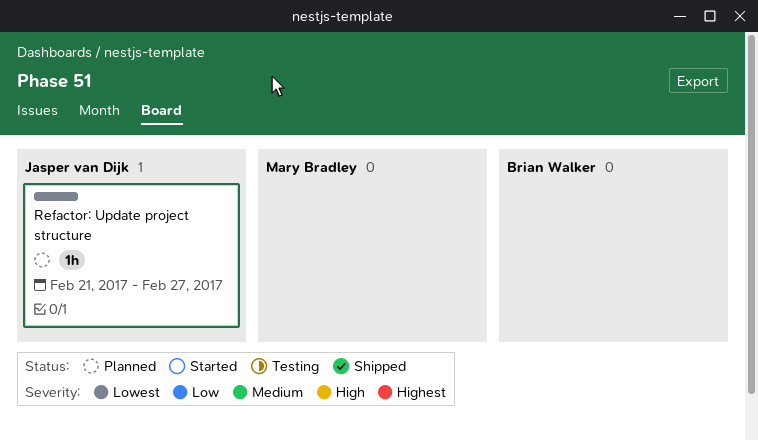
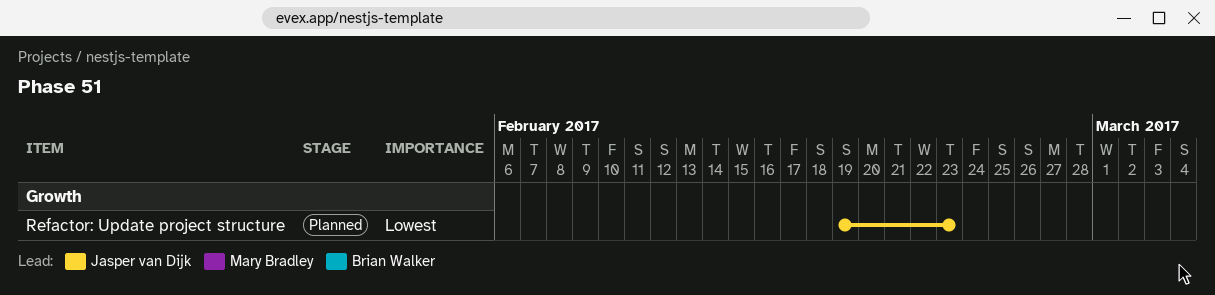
Refactor: Update project structure, start: Feb 21 -> Feb 19
Refactor: Update project structure, due: Feb 27 -> Feb 23

